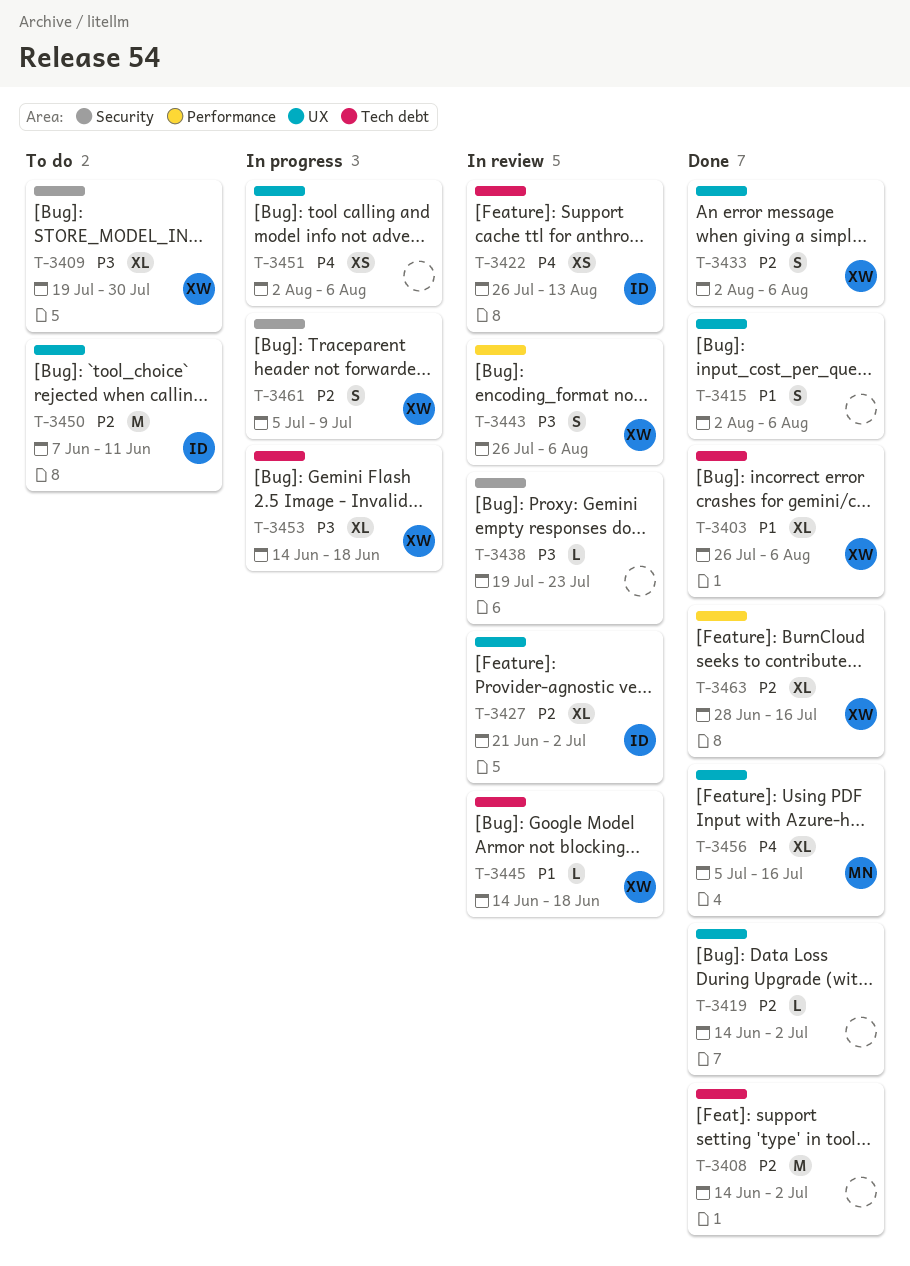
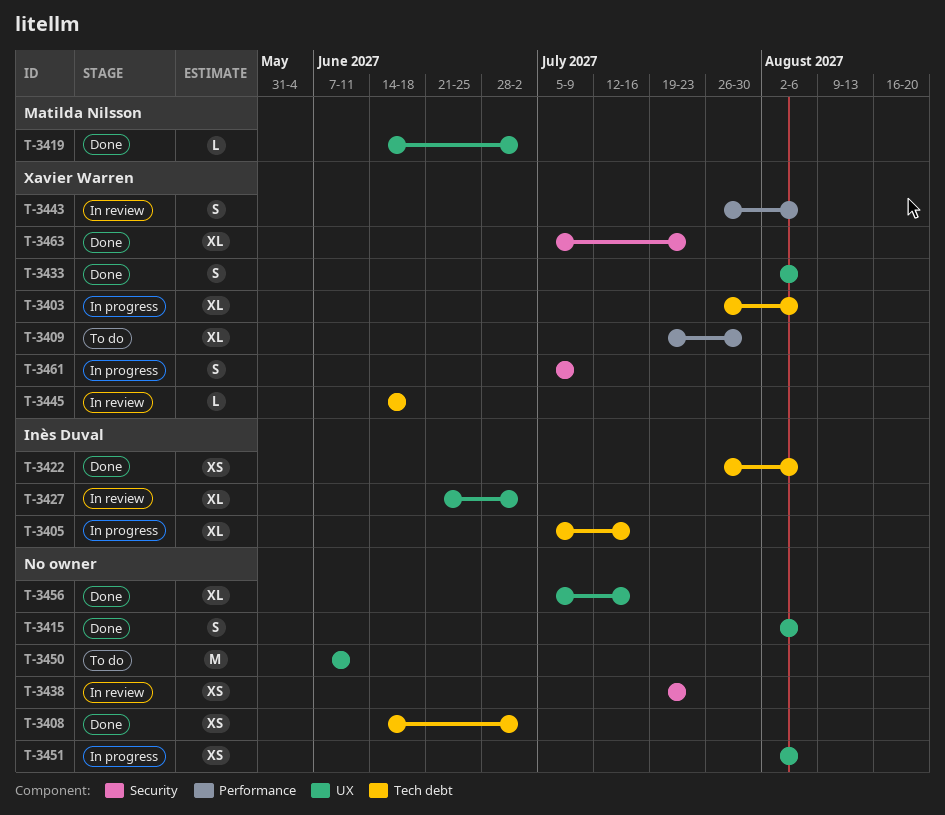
T-3403, status: Done -> In progress
T-3405: none -> present
T-3408, estimate: M -> XS
T-3409, label: Security -> Performance
T-3419, owner: none -> Matilda Nilsson
T-3422, status: In review -> Done
T-3422, due: Aug 13 -> Aug 6
T-3438, estimate: L -> XS
T-3450, owner: Inès Duval -> none
T-3453: present -> none
T-3456, owner: Matilda Nilsson -> none
T-3463, label: Performance -> Security
T-3463, start: Jun 28 -> Jul 5
T-3463, due: Jul 16 -> Jul 23

